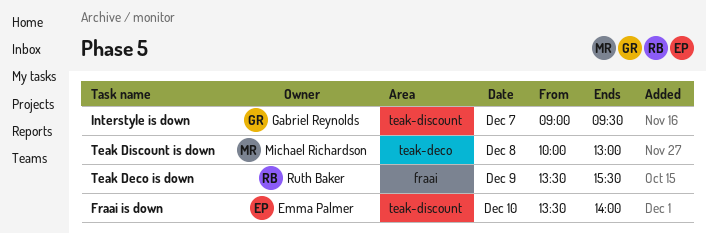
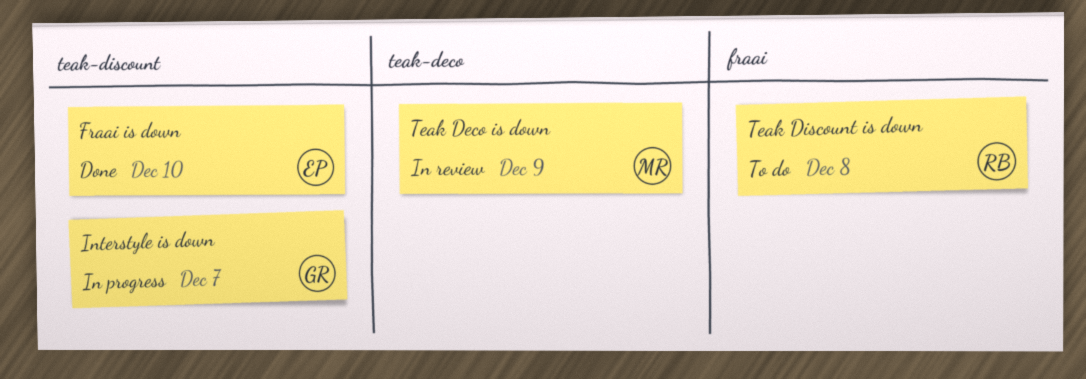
Teak Deco is down, owner: Ruth Baker -> Michael Richardson
Teak Deco is down, label: fraai -> teak-deco
Teak Discount is down, owner: Michael Richardson -> Ruth Baker
Teak Discount is down, label: teak-deco -> fraai

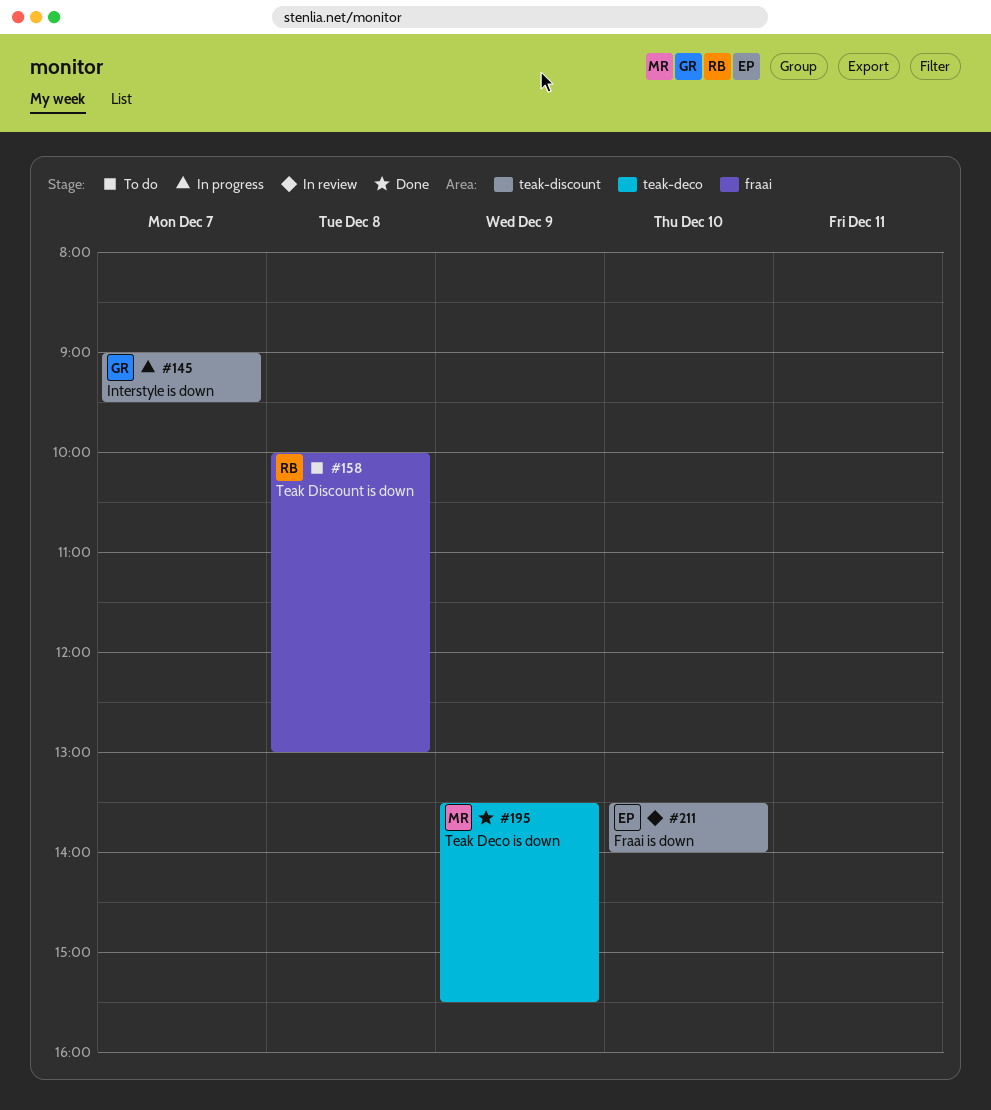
Fraai is down, status: Done -> In review
Teak Deco is down, status: In review -> Done

